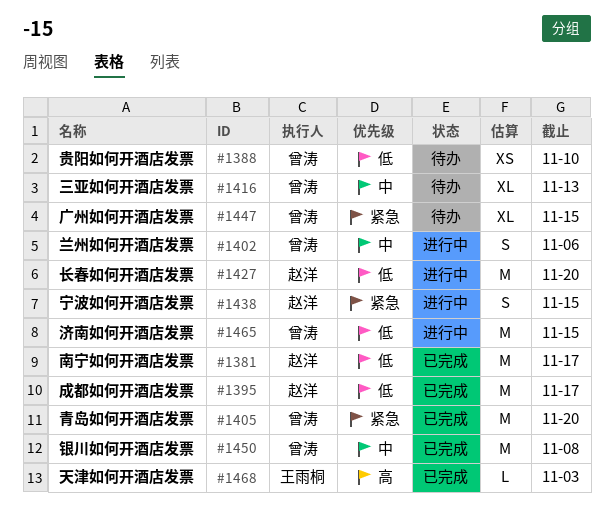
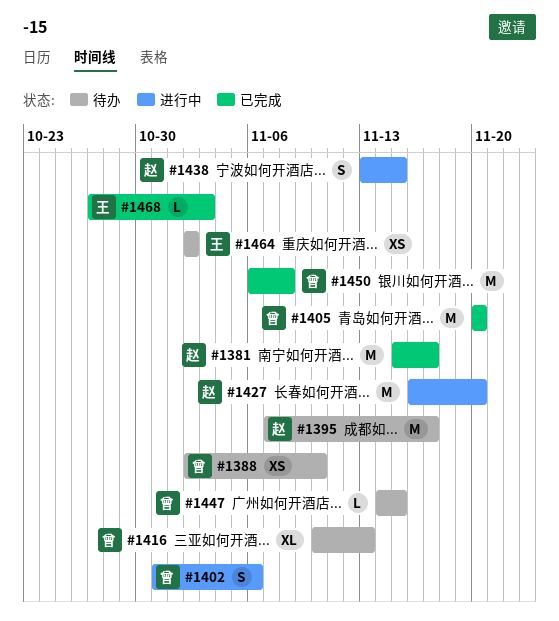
#1395, status: 已完成 -> 待办
#1447, estimate: XL -> L
#1464: none -> present
#1465: present -> none

